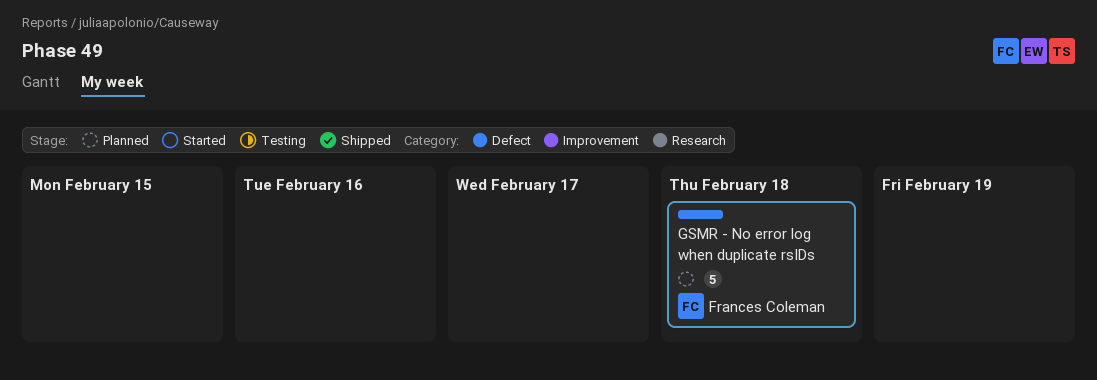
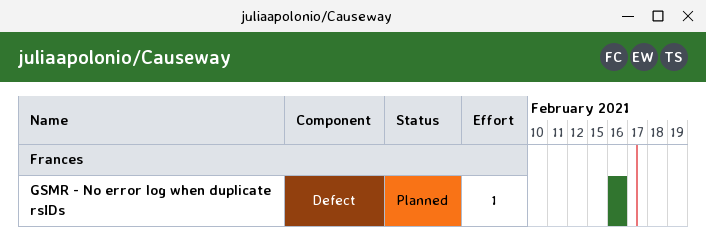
GSMR - No error log when duplicate rsIDs, estimate: 5 -> 1
GSMR - No error log when duplicate rsIDs, due: Feb 18 -> Feb 16

